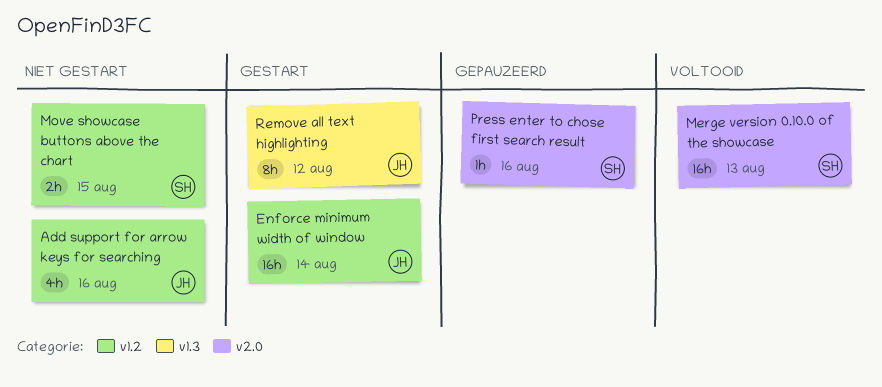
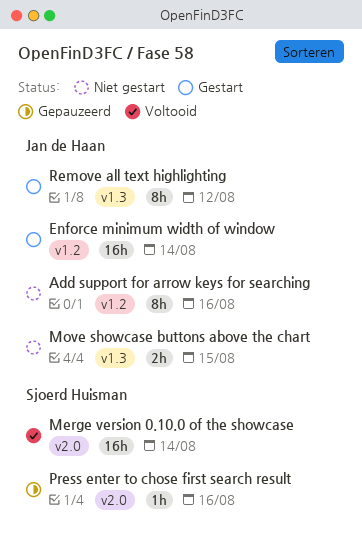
Add support for arrow keys for searching, estimate: 4h -> 8h
Merge version 0.10.0 of the showcase, due: Aug 13 -> Aug 14
Move showcase buttons above the chart, owner: Sjoerd Huisman -> Jan de Haan
Move showcase buttons above the chart, label: v1.2 -> v1.3

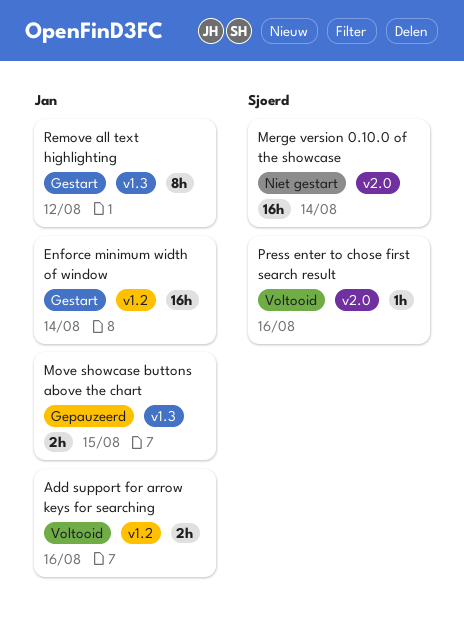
Add support for arrow keys for searching, status: Niet gestart -> Voltooid
Add support for arrow keys for searching, estimate: 8h -> 2h
Merge version 0.10.0 of the showcase, status: Voltooid -> Niet gestart
Move showcase buttons above the chart, status: Niet gestart -> Gepauzeerd
Press enter to chose first search result, status: Gepauzeerd -> Voltooid

